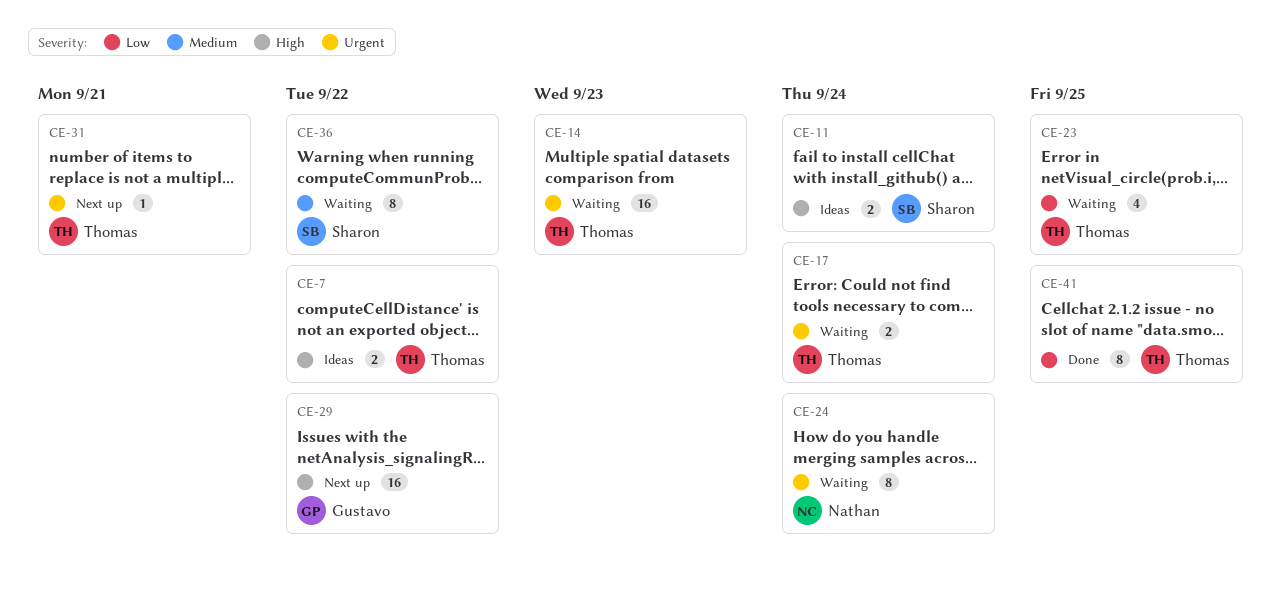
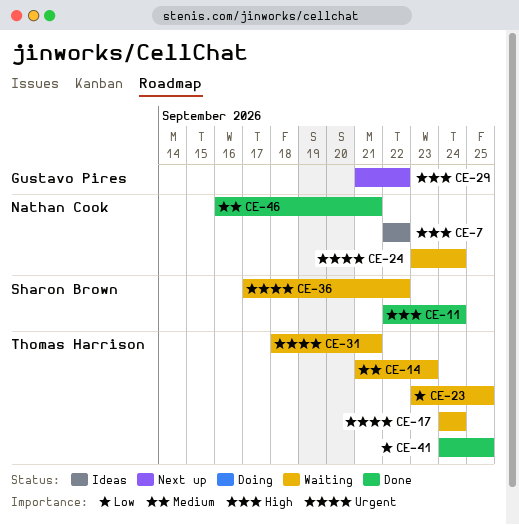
CE-7, owner: Thomas Harrison -> Nathan Cook
CE-11, status: Ideas -> Done
CE-14, priority: Urgent -> Medium
CE-31, status: Next up -> Waiting
CE-36, priority: Medium -> Urgent
CE-46: none -> present

